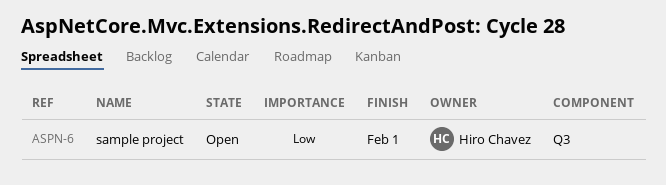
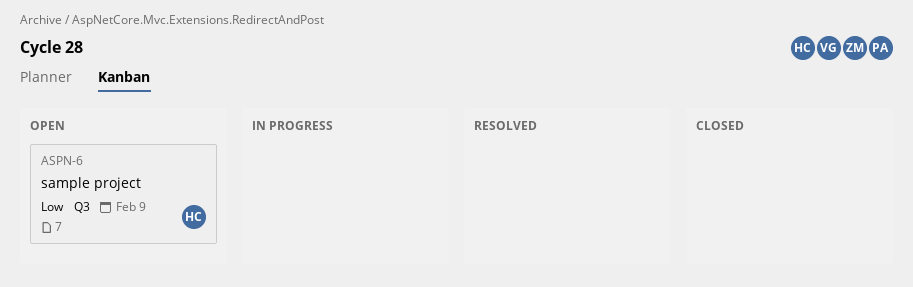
ASPN-6, due: Feb 1 -> Feb 9

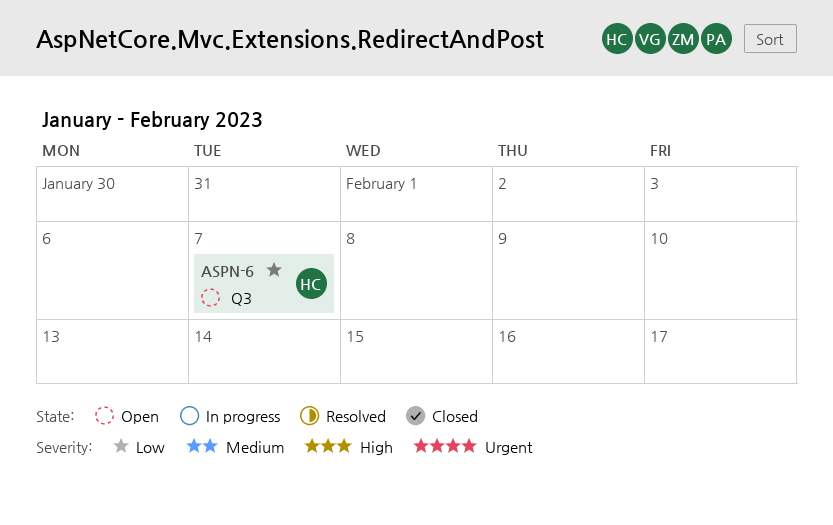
ASPN-6, due: Feb 9 -> Feb 7

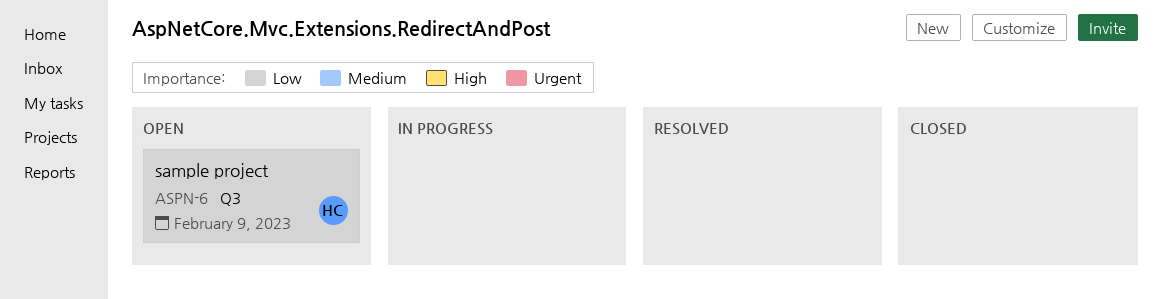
ASPN-6, due: Feb 7 -> Feb 9

